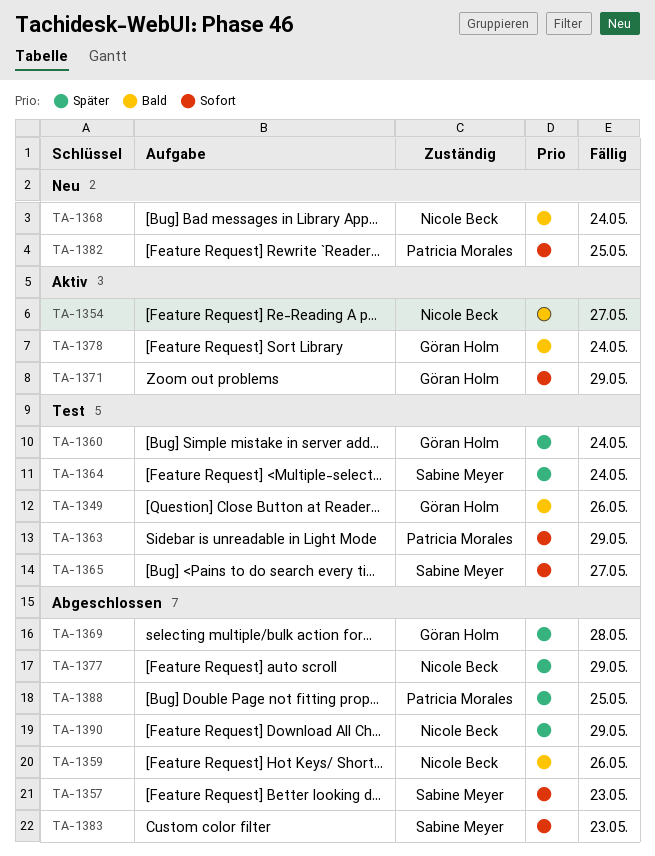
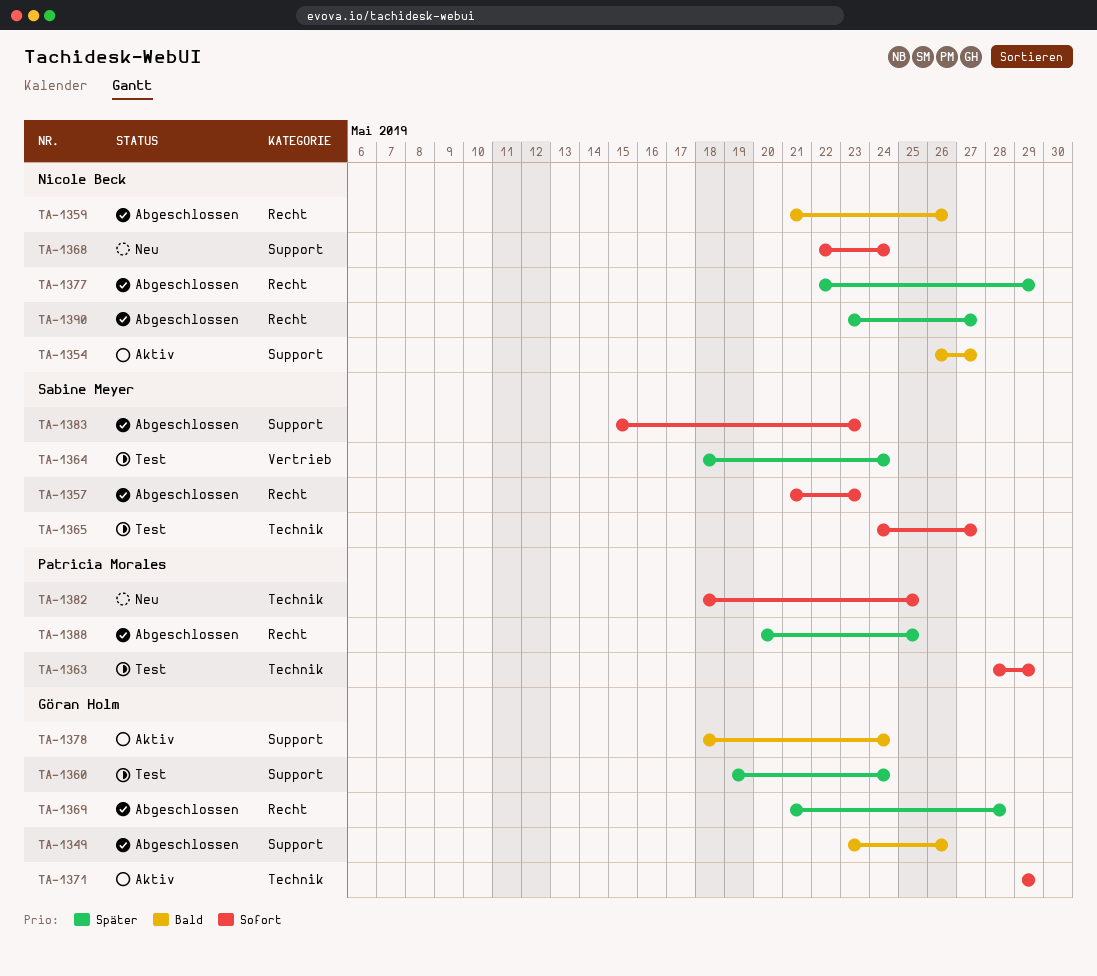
TA-1349, status: Test -> Abgeschlossen
TA-1368, priority: Bald -> Sofort
TA-1390, due: May 29 -> May 27

